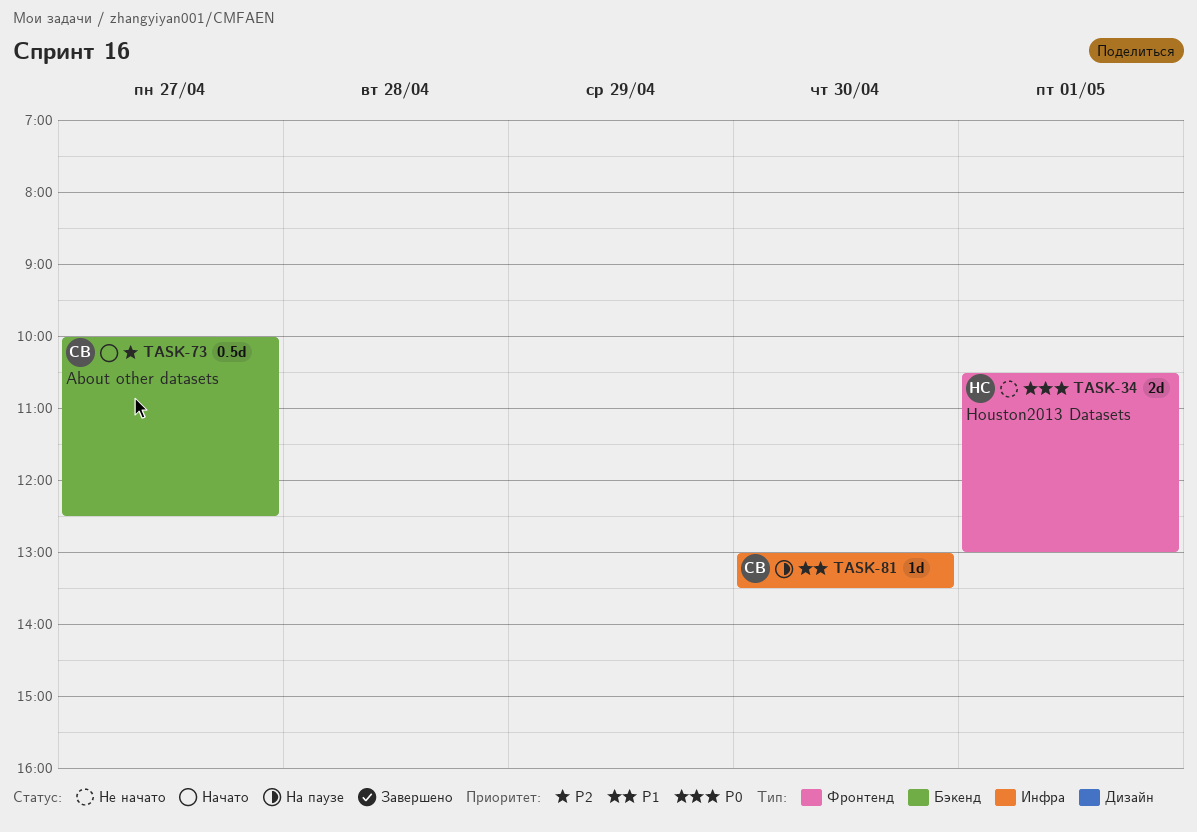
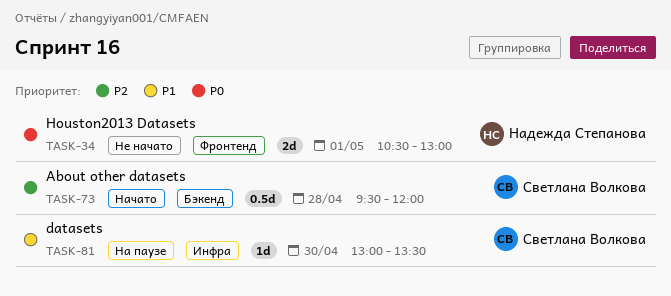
TASK-73, day: Apr 27 -> Apr 28
TASK-73, begins: 10:00 -> 09:30
TASK-73, ends: 12:30 -> 12:00

